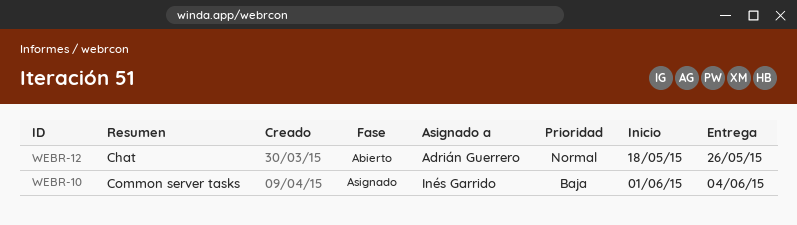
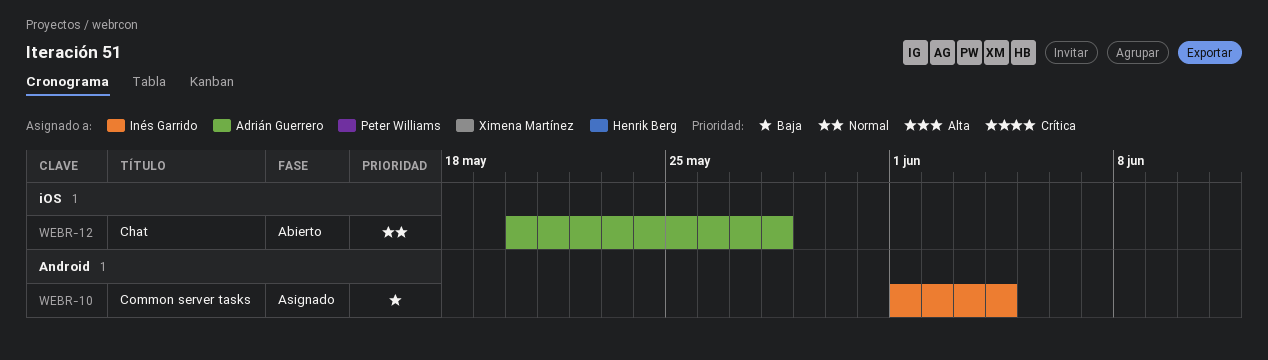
WEBR-12, start: May 18 -> May 20
WEBR-12, due: May 26 -> May 28

